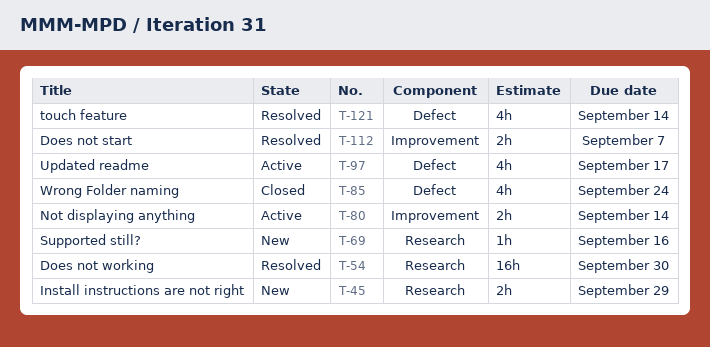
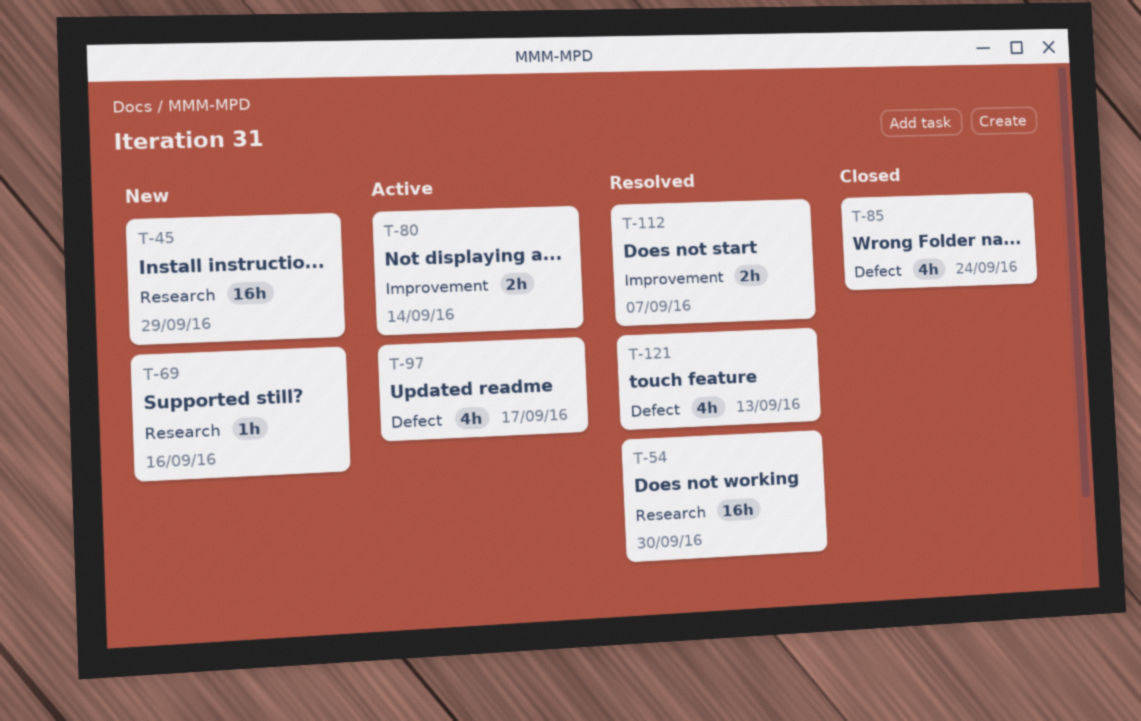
T-45, estimate: 2h -> 16h
T-121, due: Sep 14 -> Sep 13

